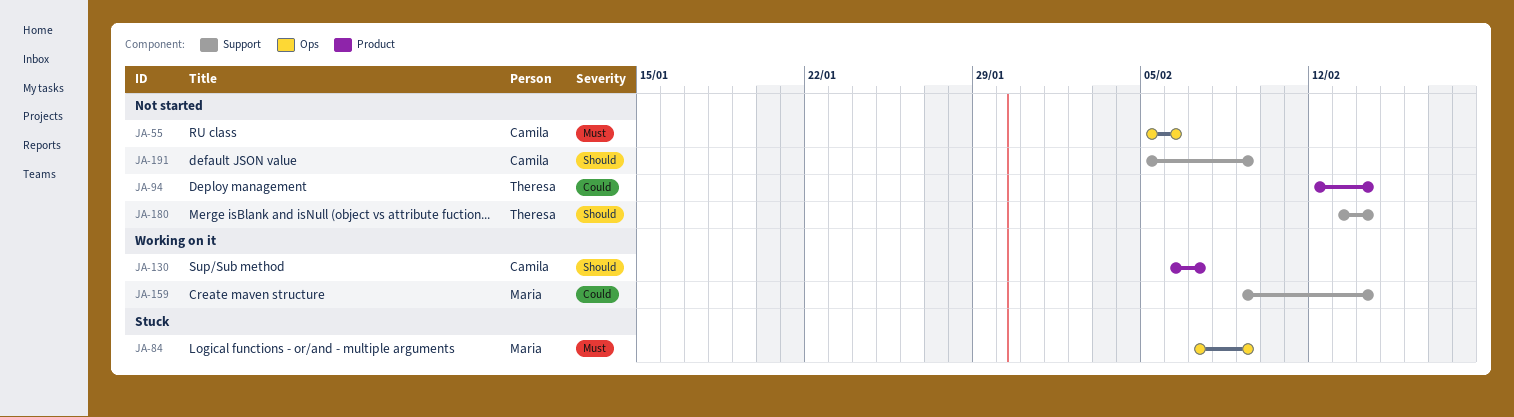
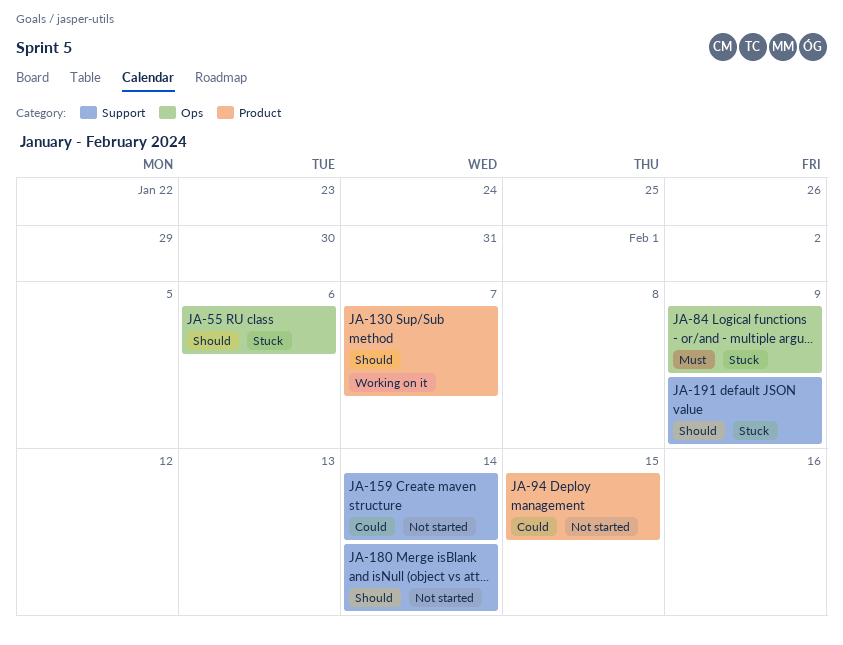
JA-55, status: Not started -> Stuck
JA-55, priority: Must -> Should
JA-94, due: Feb 14 -> Feb 15
JA-159, status: Working on it -> Not started
JA-191, status: Not started -> Stuck

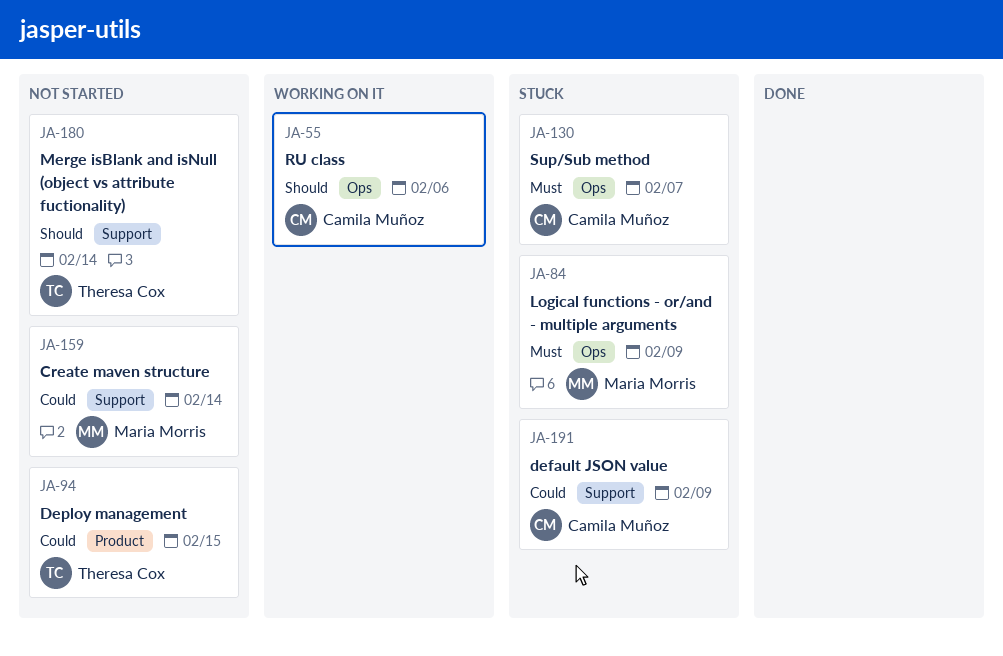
JA-55, status: Stuck -> Working on it
JA-130, status: Working on it -> Stuck
JA-130, priority: Should -> Must
JA-130, label: Product -> Ops
JA-191, priority: Should -> Could

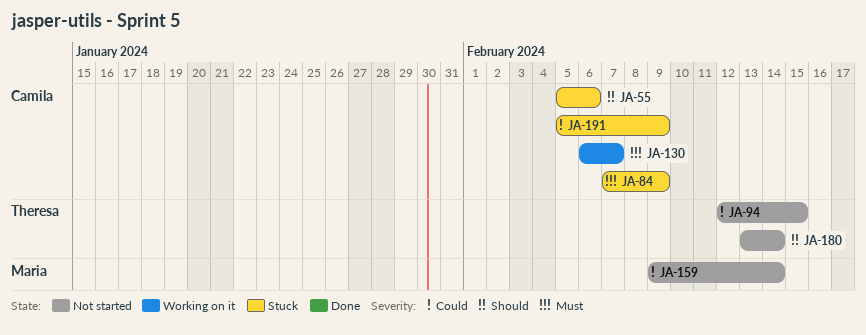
JA-55, status: Working on it -> Stuck
JA-84, owner: Maria Morris -> Camila Muñoz
JA-130, status: Stuck -> Working on it

